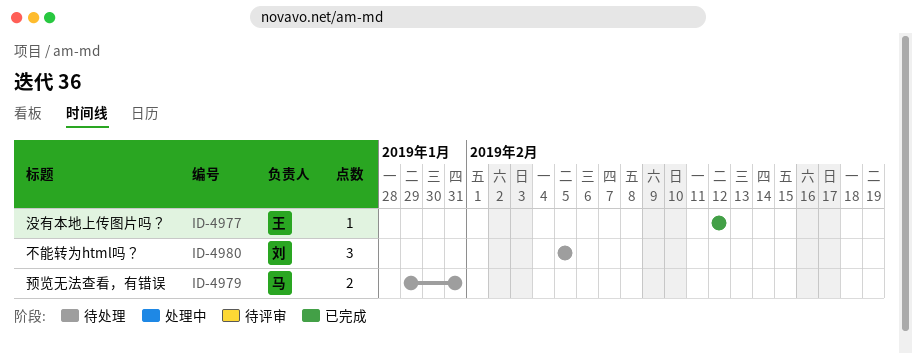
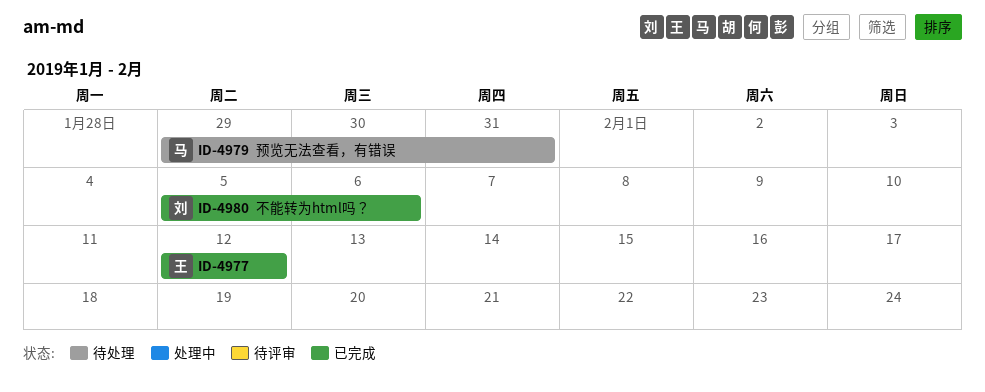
ID-4980, status: 待处理 -> 已完成
ID-4980, due: Feb 5 -> Feb 6

